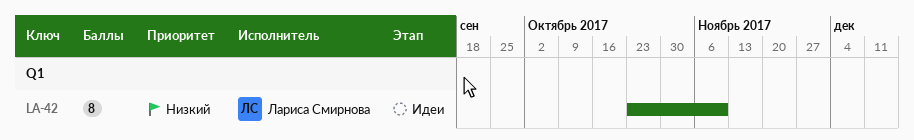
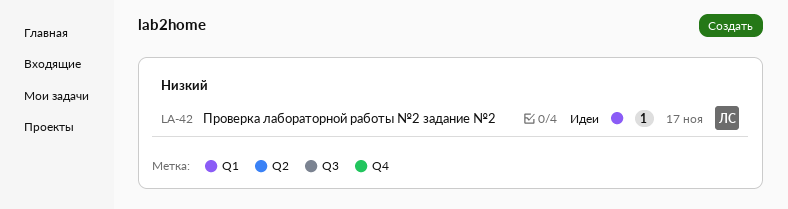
LA-42, estimate: 8 -> 1
LA-42, due: Nov 10 -> Nov 17

